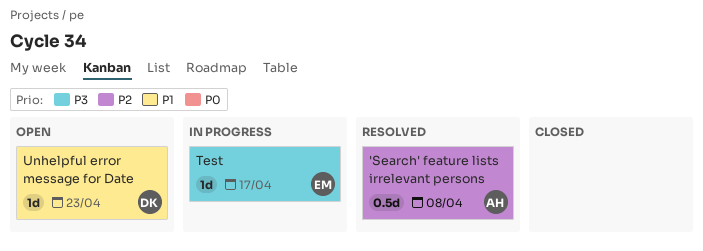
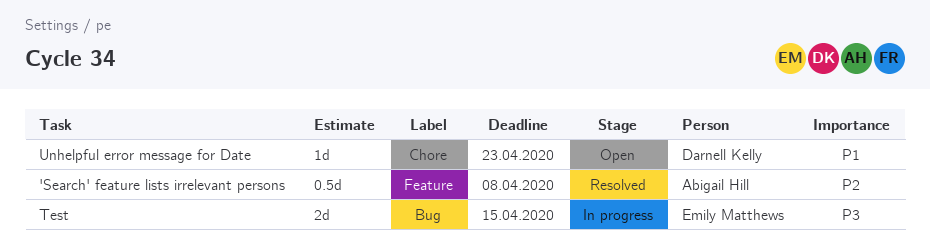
Test, estimate: 1d -> 2d
Test, due: Apr 17 -> Apr 15

